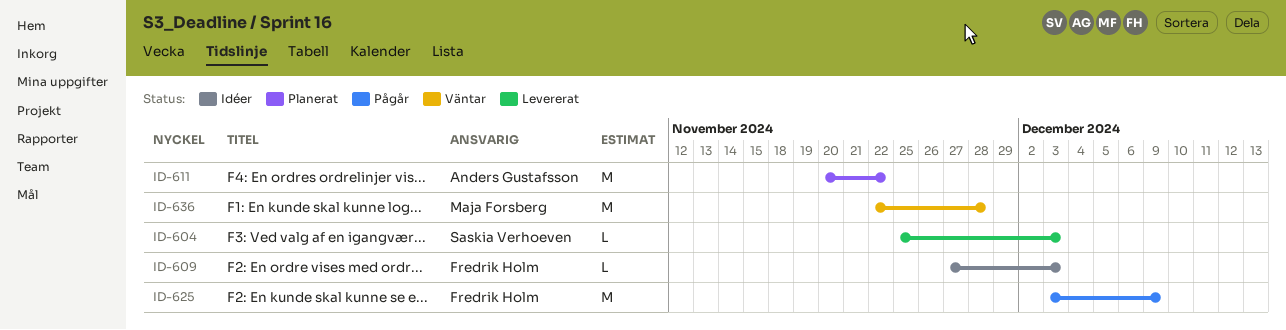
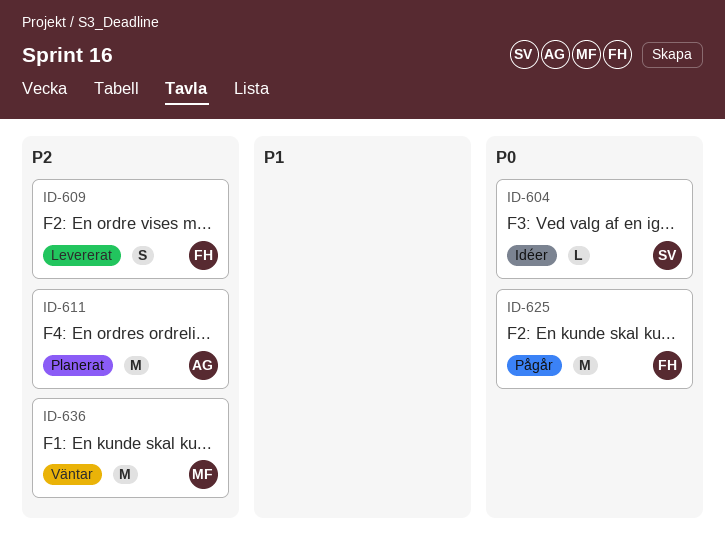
ID-604, status: Levererat -> Idéer
ID-609, status: Idéer -> Levererat
ID-609, estimate: L -> S

